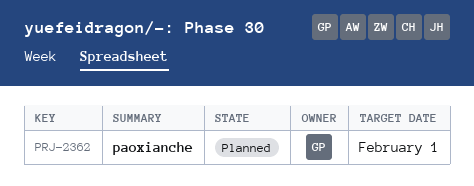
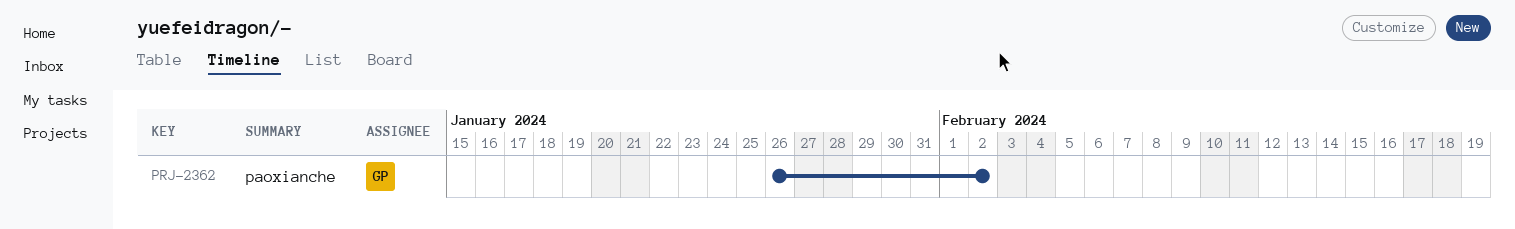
PRJ-2362, due: Feb 1 -> Feb 2

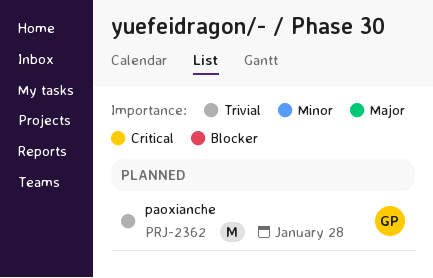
PRJ-2362, due: Feb 2 -> Jan 28

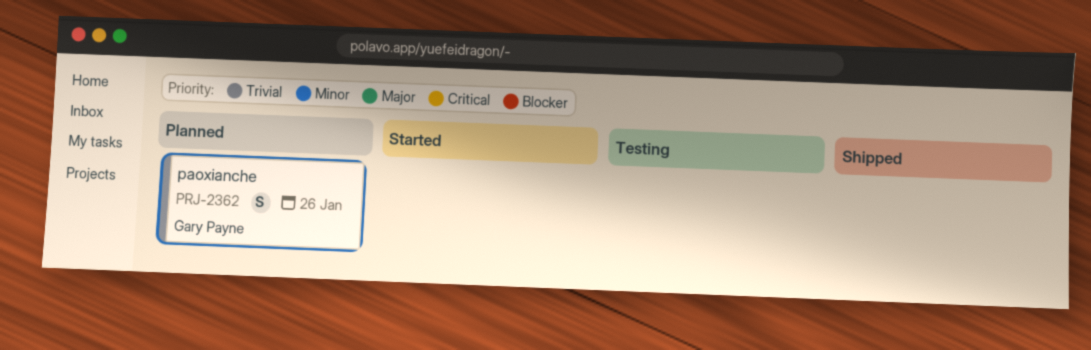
PRJ-2362, estimate: M -> S
PRJ-2362, due: Jan 28 -> Jan 26

